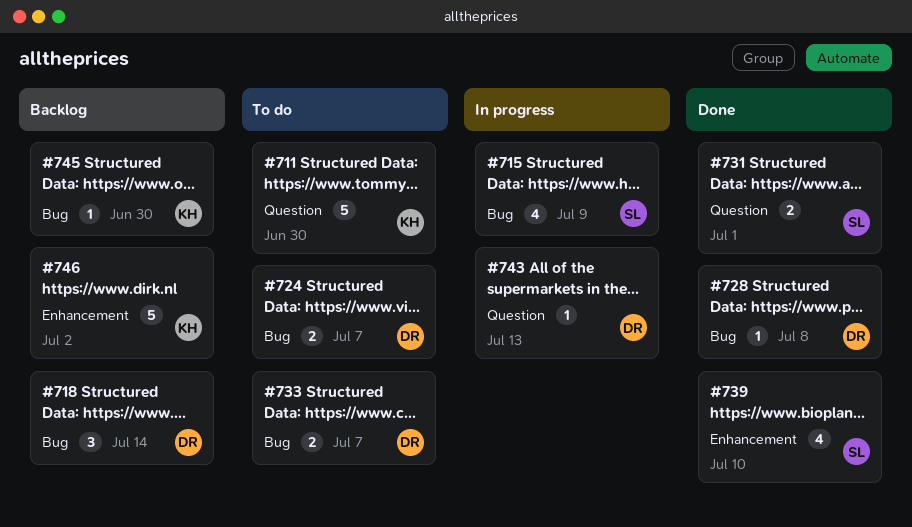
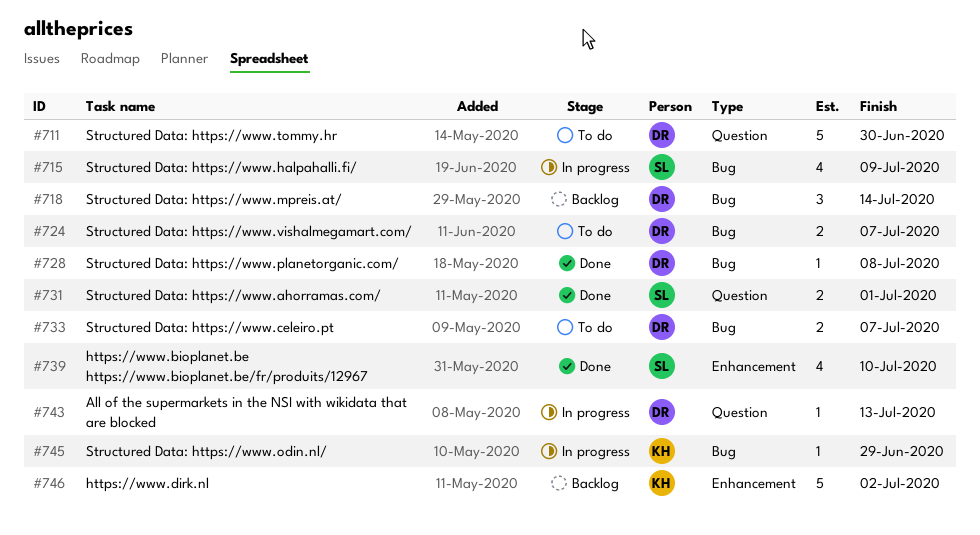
#711, owner: KH -> DR
#745, status: Backlog -> In progress
#745, due: Jun 30 -> Jun 29

